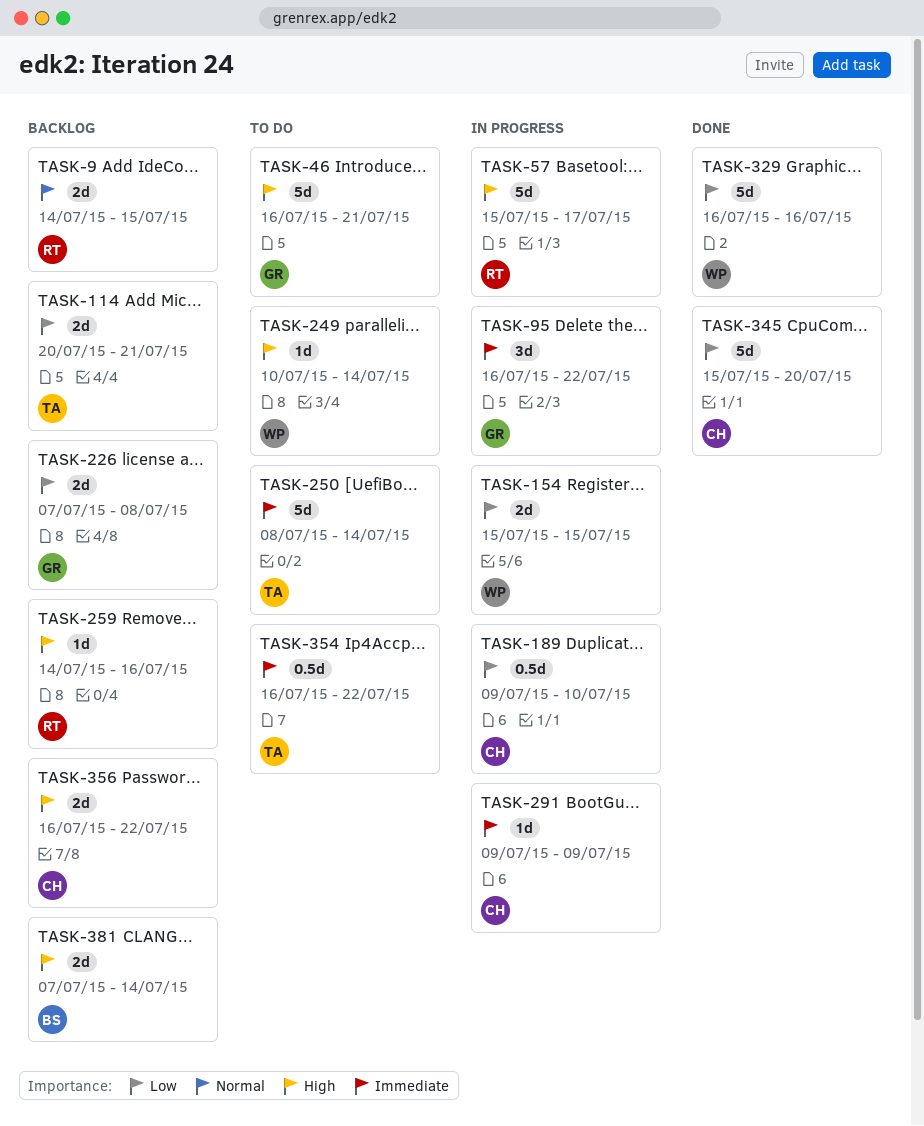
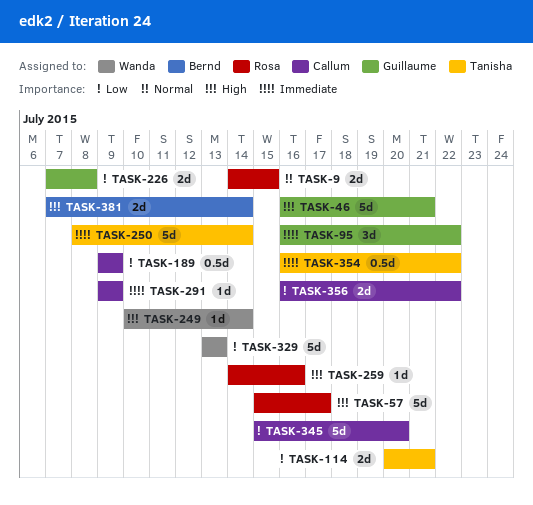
TASK-154: present -> none
TASK-189, due: Jul 10 -> Jul 9
TASK-329, start: Jul 16 -> Jul 13
TASK-329, due: Jul 16 -> Jul 13
TASK-356, priority: High -> Low

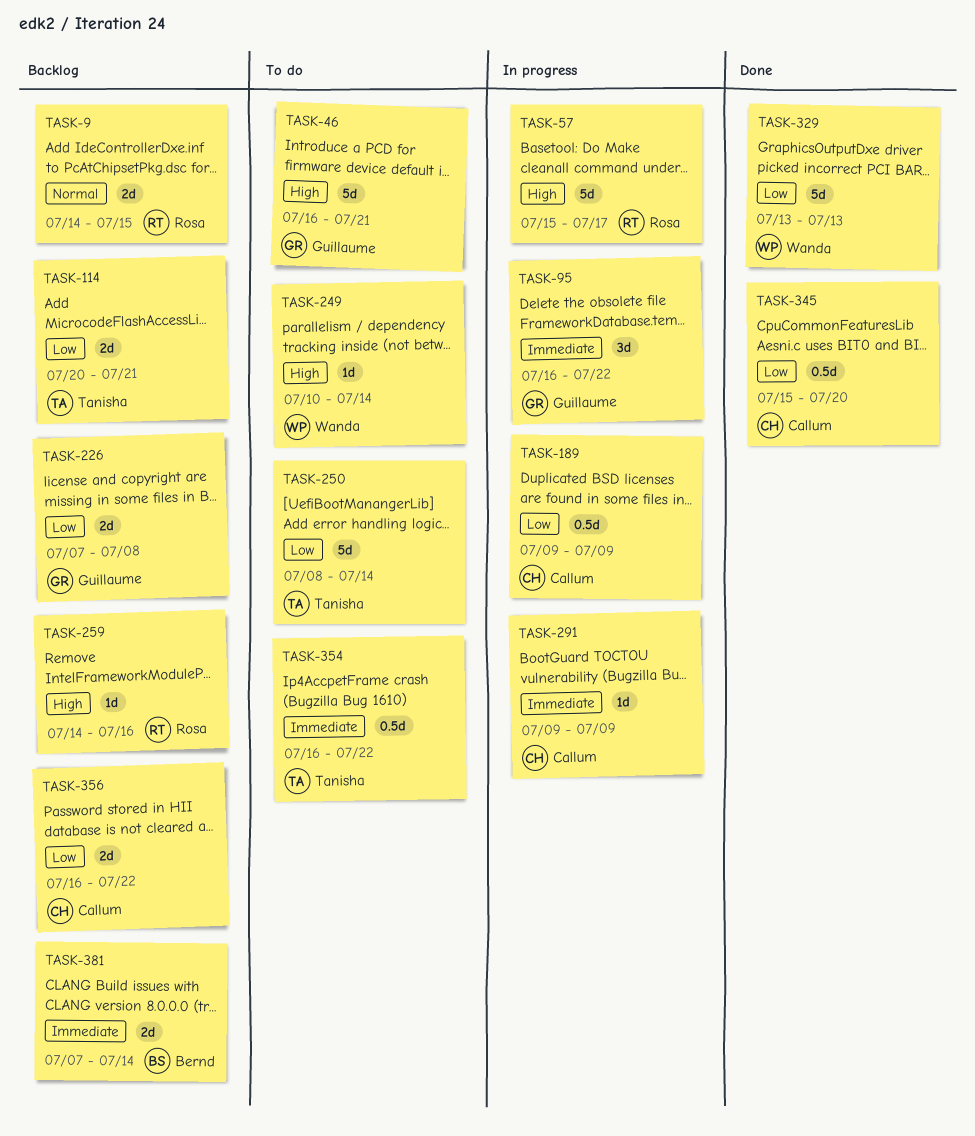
TASK-250, priority: Immediate -> Low
TASK-345, estimate: 5d -> 0.5d
TASK-381, priority: High -> Immediate

